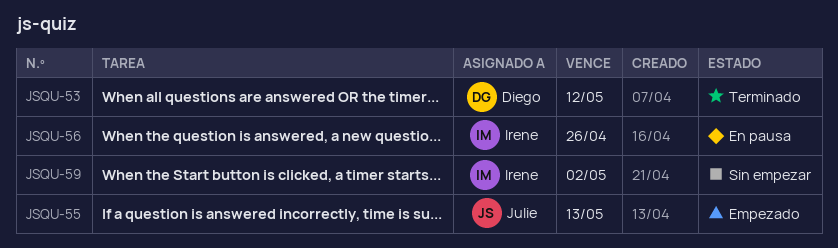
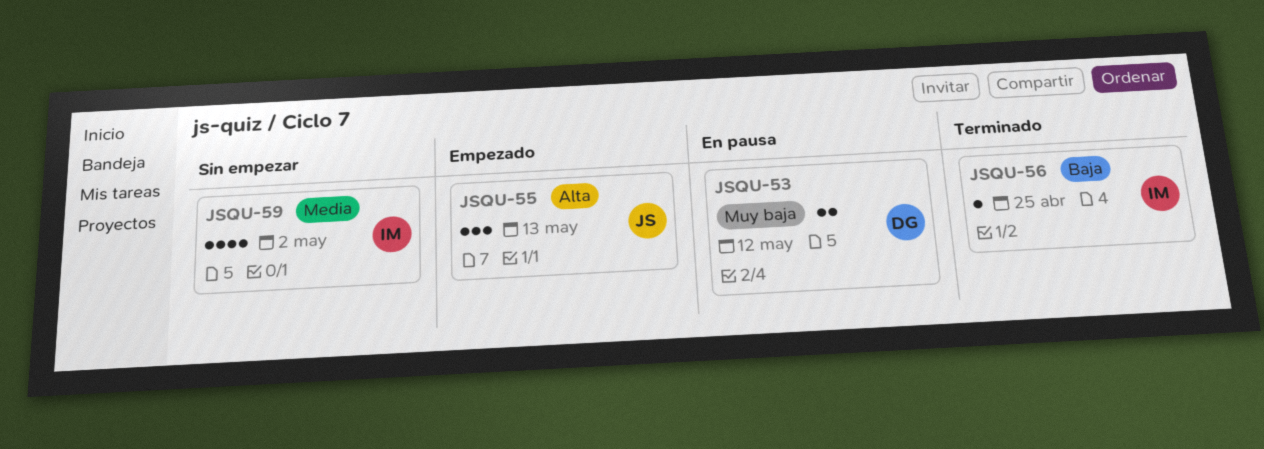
JSQU-53, status: Terminado -> En pausa
JSQU-56, status: En pausa -> Terminado
JSQU-56, due: Apr 26 -> Apr 25

